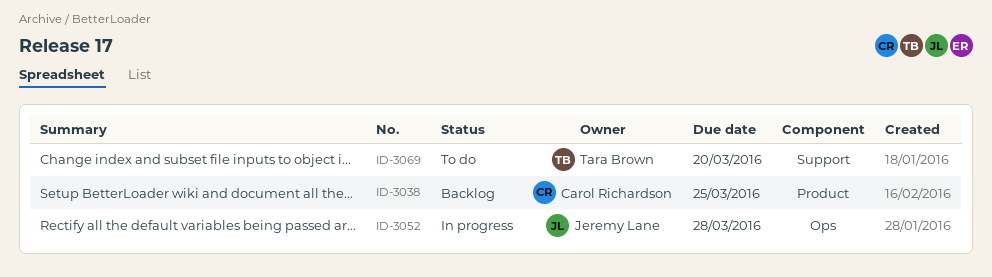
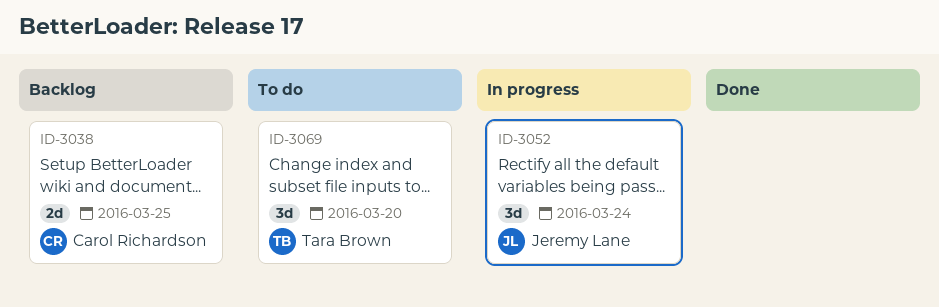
ID-3052, due: Mar 28 -> Mar 24

